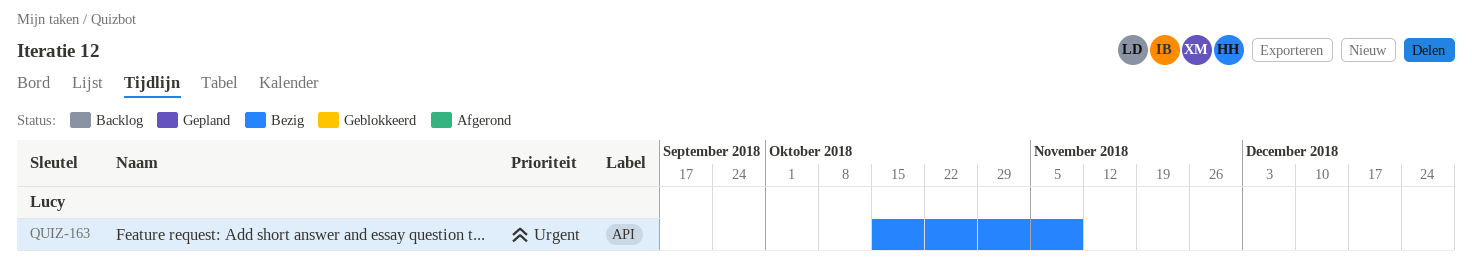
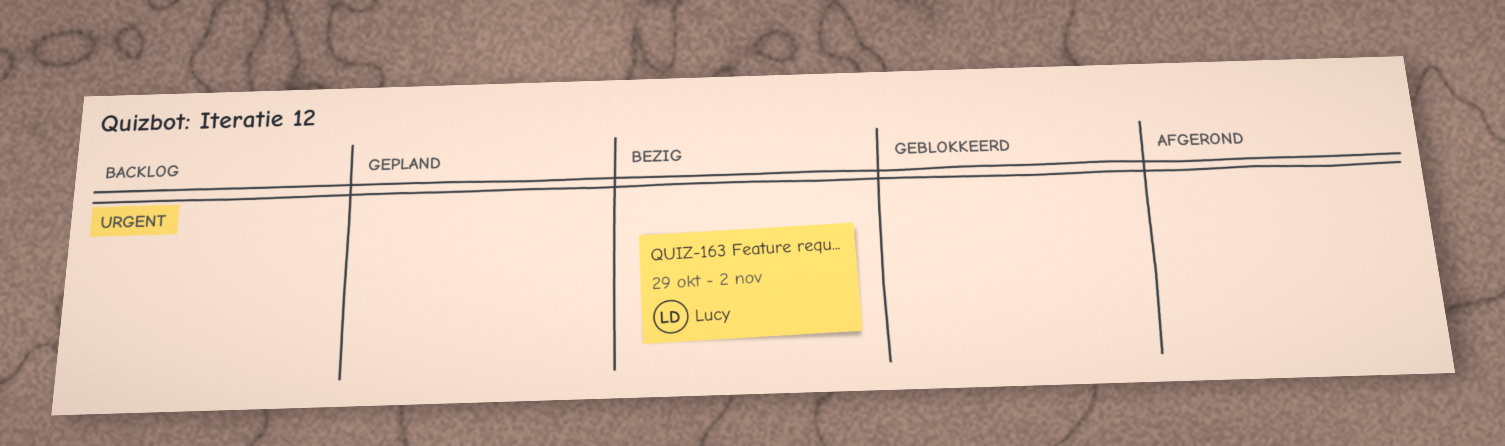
QUIZ-163, start: Oct 15 -> Oct 29
QUIZ-163, due: Nov 9 -> Nov 2

